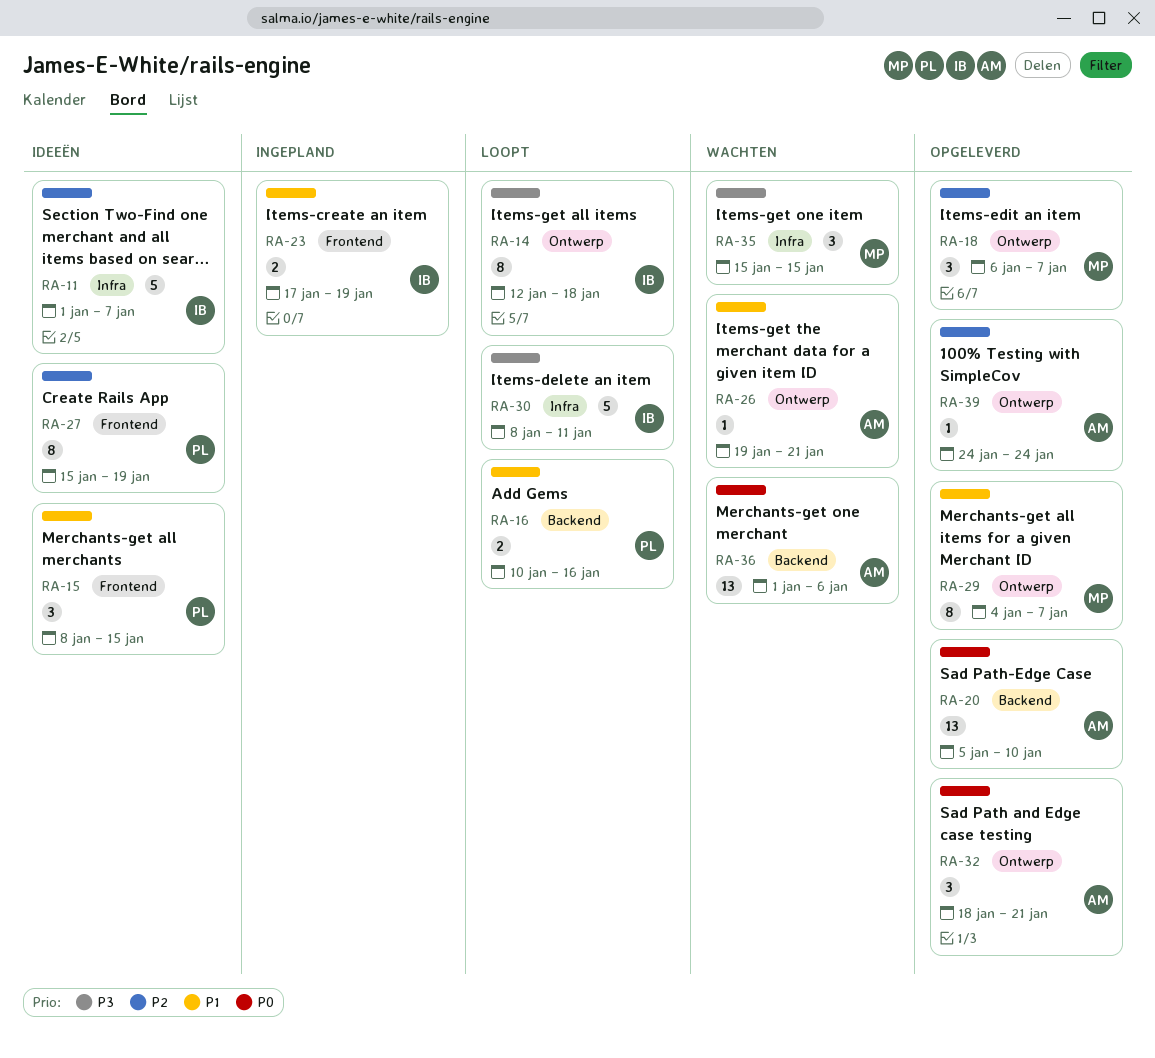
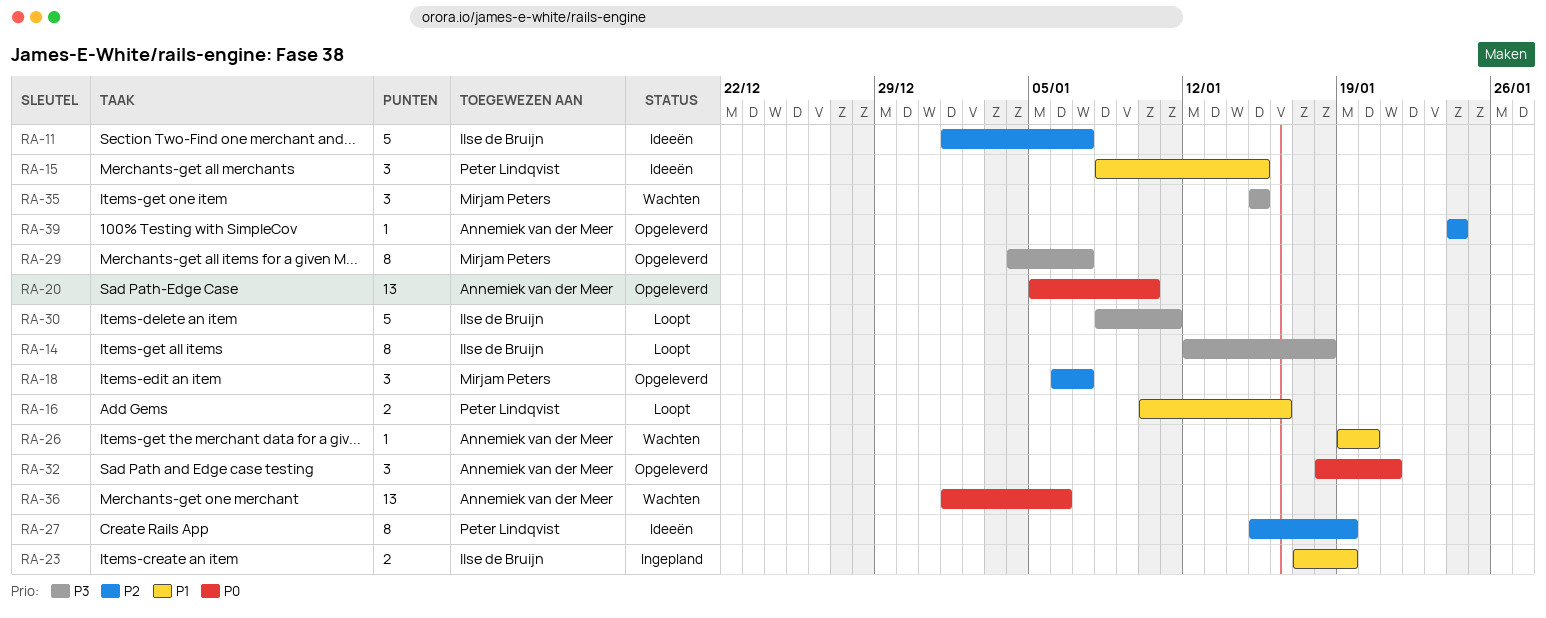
RA-26, due: Jan 21 -> Jan 20
RA-29, priority: P1 -> P3

